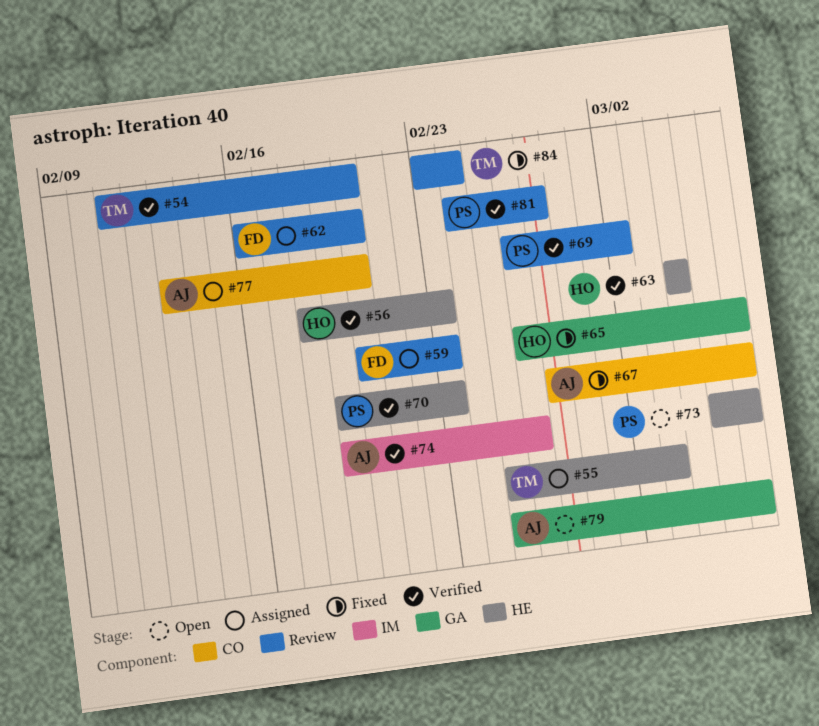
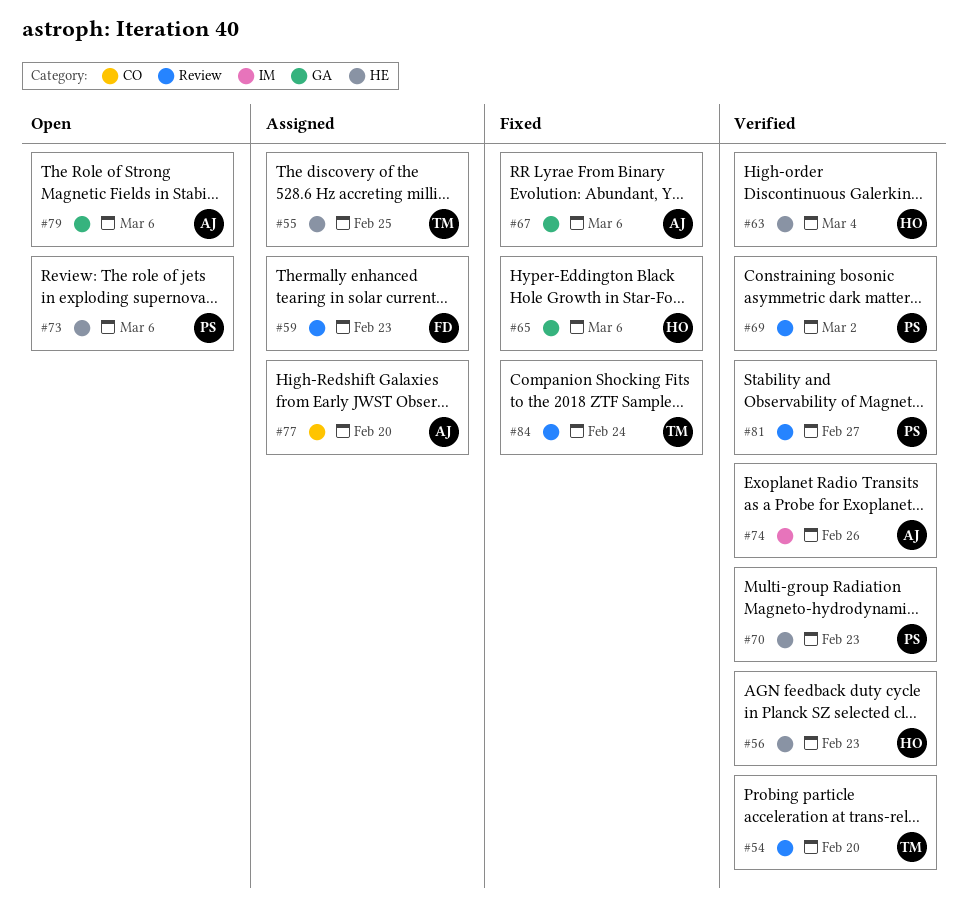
#55, due: Mar 3 -> Feb 25
#62: present -> none
#67, label: CO -> GA

